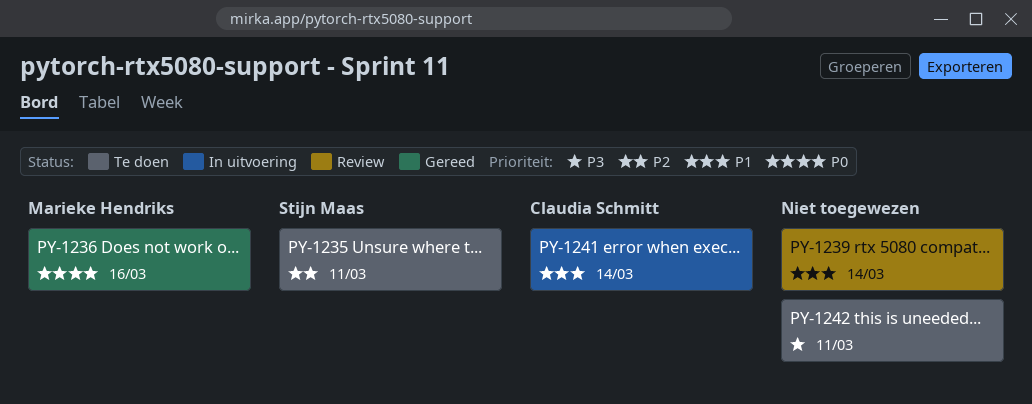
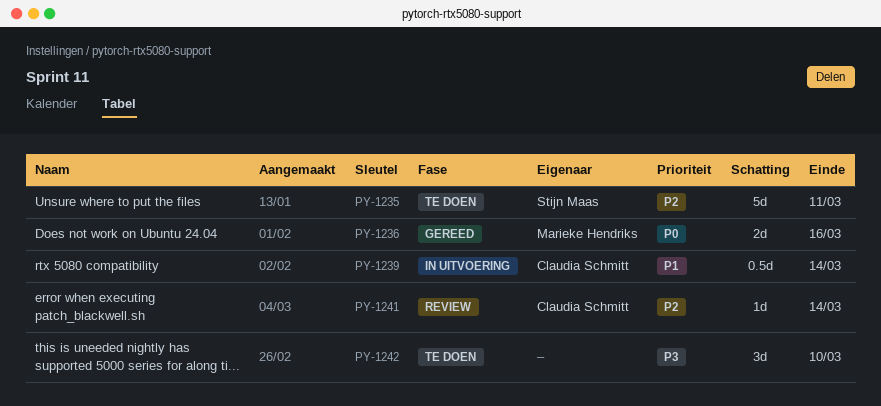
PY-1239, status: Review -> In uitvoering
PY-1239, owner: none -> Claudia Schmitt
PY-1241, status: In uitvoering -> Review
PY-1241, priority: P1 -> P2
PY-1242, due: Mar 11 -> Mar 10

